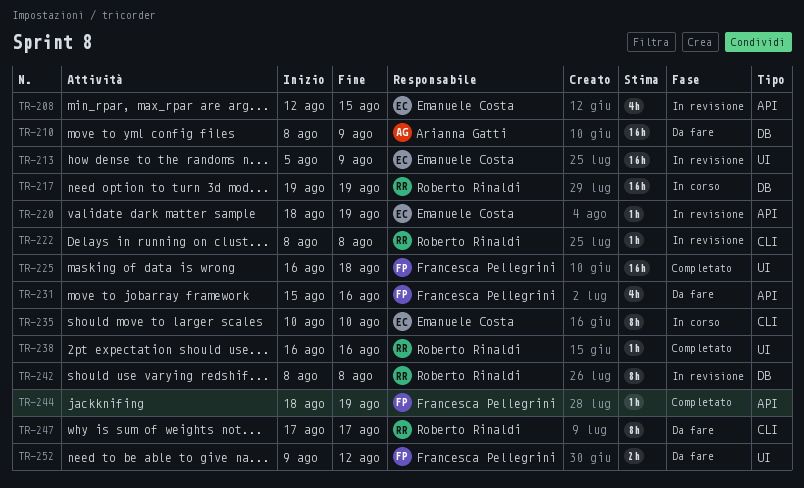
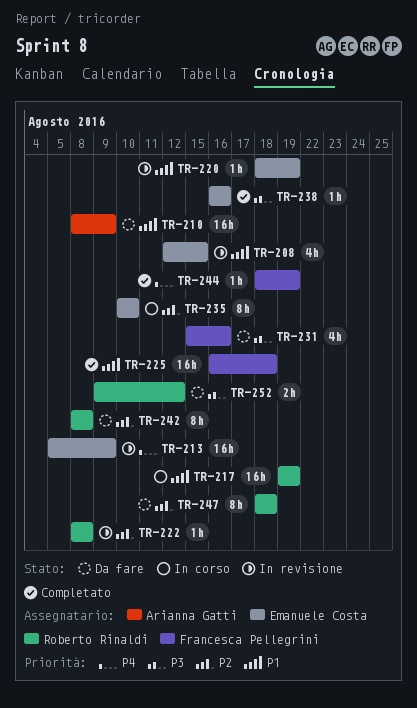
TR-238, owner: Roberto Rinaldi -> Emanuele Costa
TR-242, status: In revisione -> Da fare
TR-247, start: Aug 17 -> Aug 18
TR-247, due: Aug 17 -> Aug 18
TR-252, owner: Francesca Pellegrini -> Roberto Rinaldi

